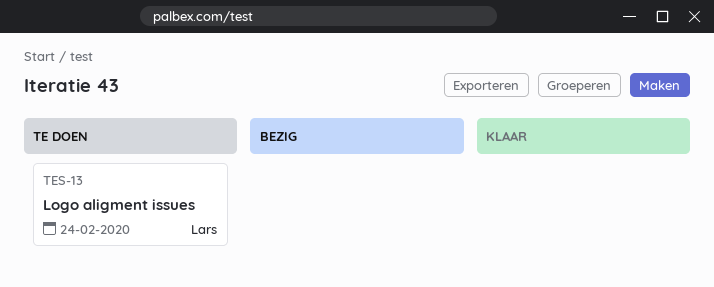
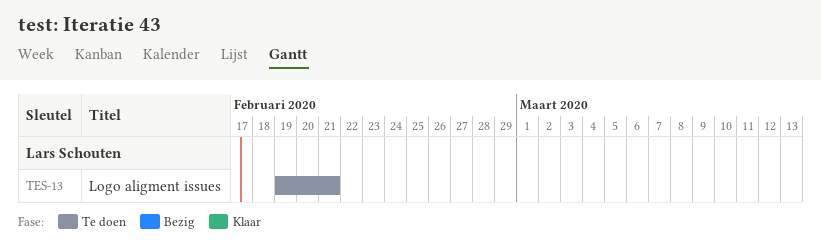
TES-13, due: Feb 24 -> Feb 21

